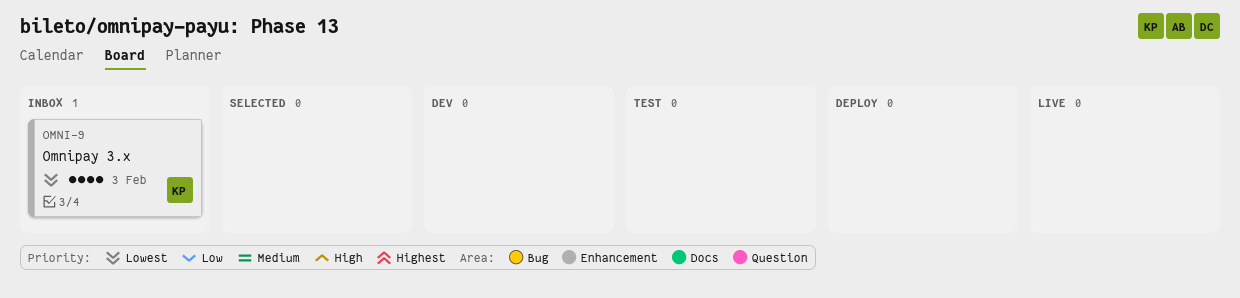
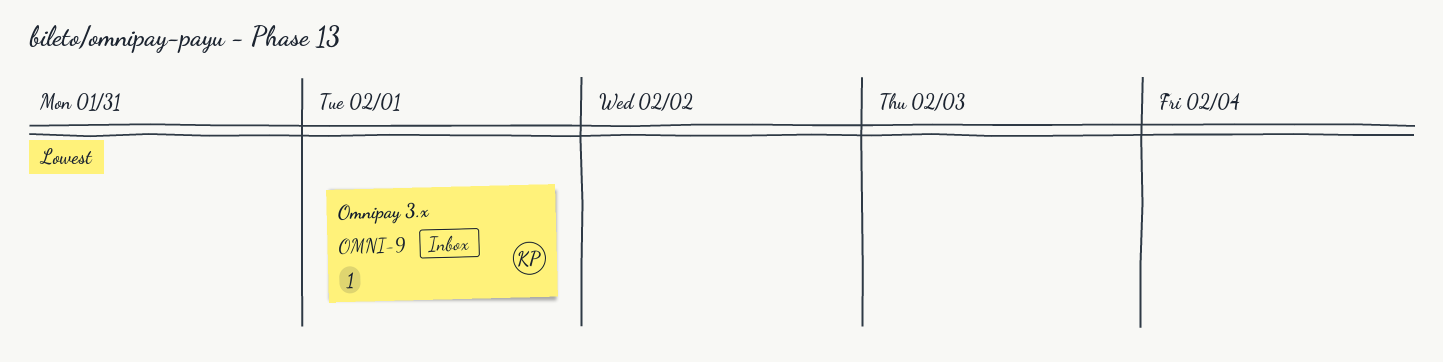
OMNI-9, estimate: 4 -> 1
OMNI-9, due: Feb 3 -> Feb 1

